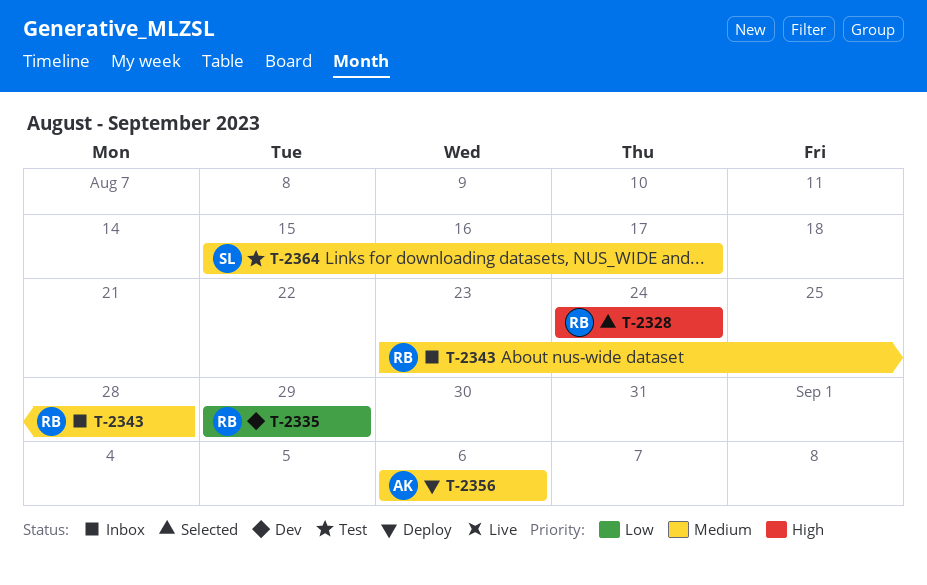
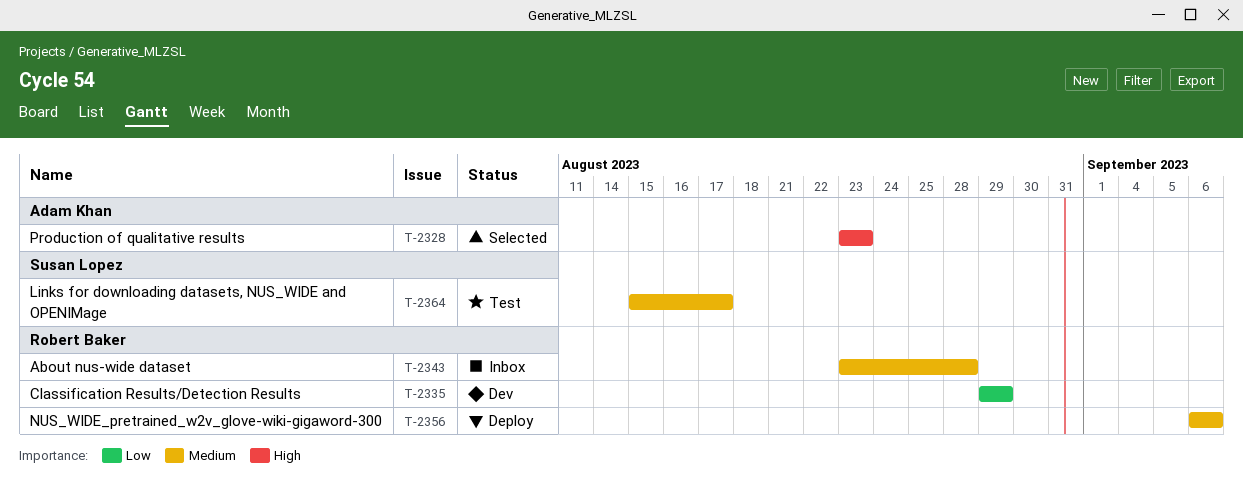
T-2328, owner: Robert Baker -> Adam Khan
T-2328, start: Aug 24 -> Aug 23
T-2328, due: Aug 24 -> Aug 23
T-2356, owner: Adam Khan -> Robert Baker

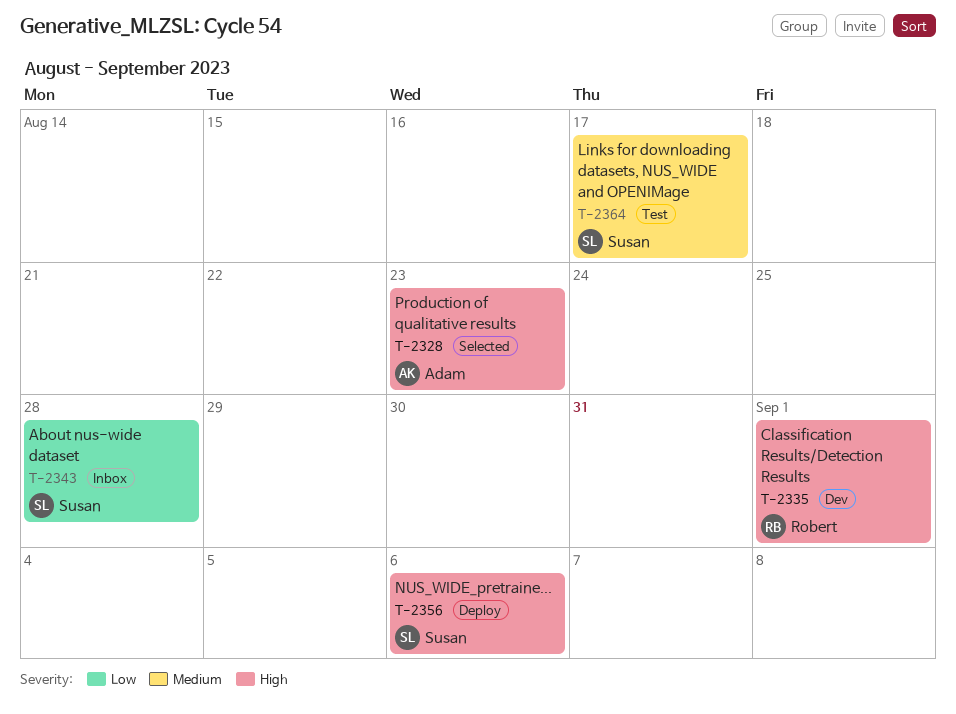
T-2335, priority: Low -> High
T-2335, due: Aug 29 -> Sep 1
T-2343, owner: Robert Baker -> Susan Lopez
T-2343, priority: Medium -> Low
T-2356, owner: Robert Baker -> Susan Lopez
T-2356, priority: Medium -> High

